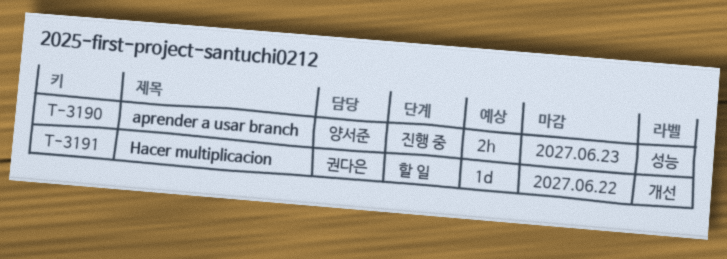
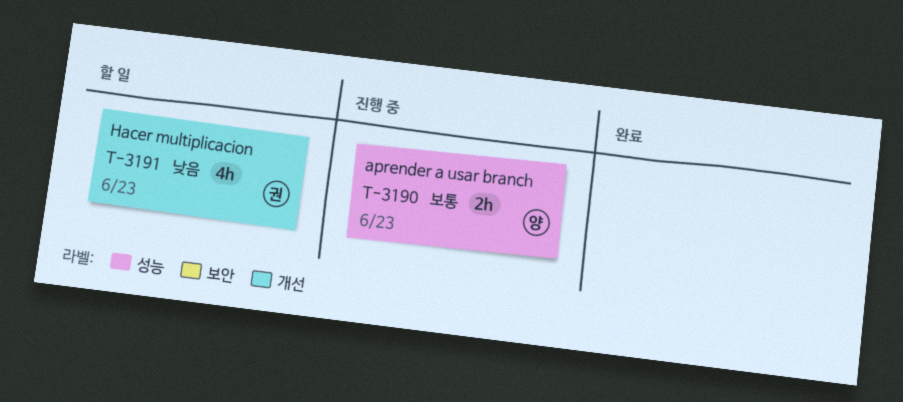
T-3191, estimate: 1d -> 4h
T-3191, due: Jun 22 -> Jun 23

